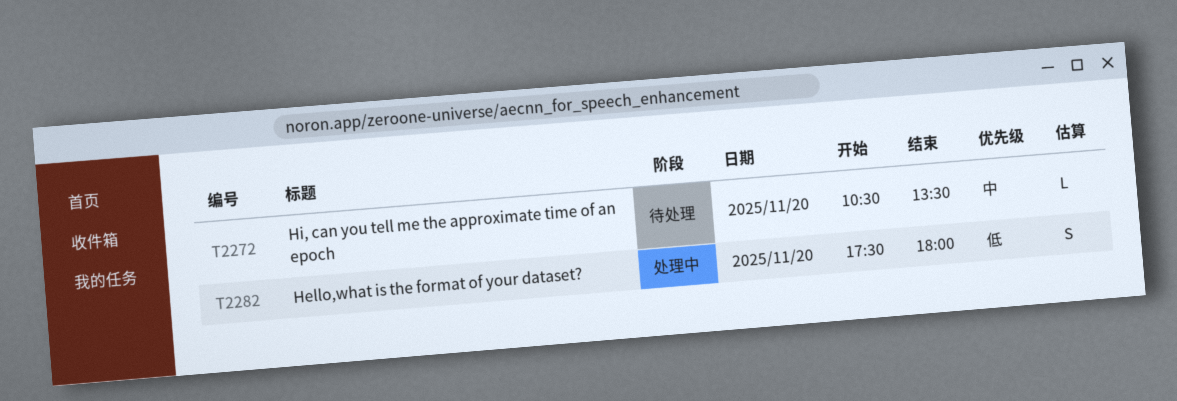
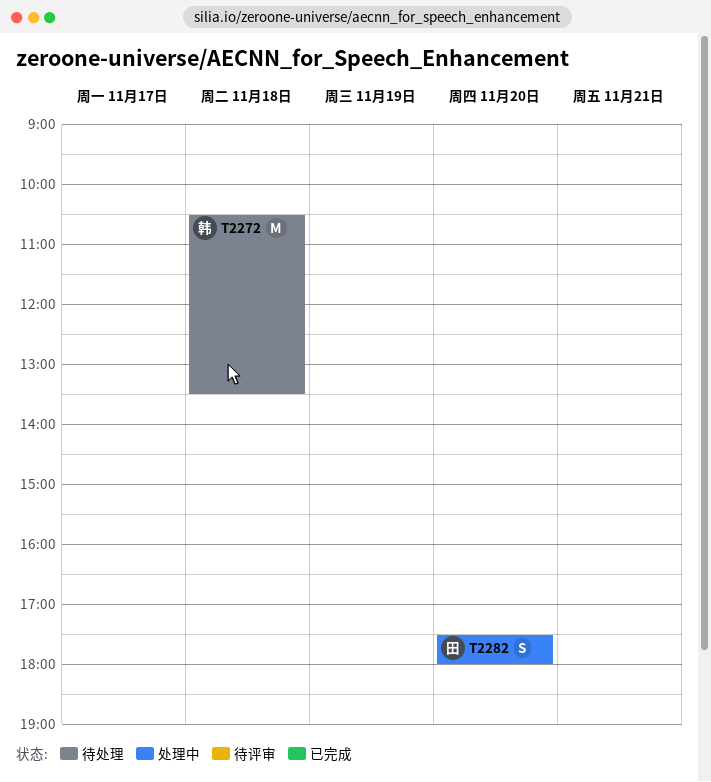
T2272, estimate: L -> M
T2272, day: Nov 20 -> Nov 18

